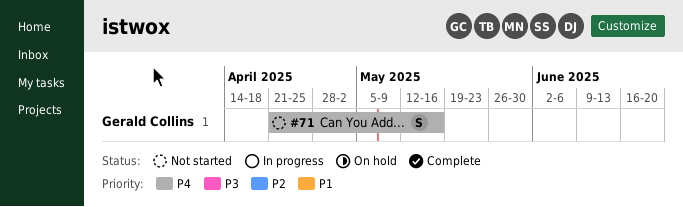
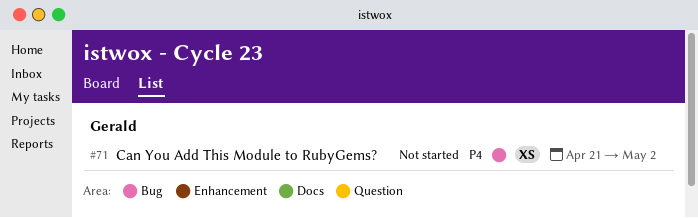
#71, estimate: S -> XS
#71, due: May 16 -> May 2

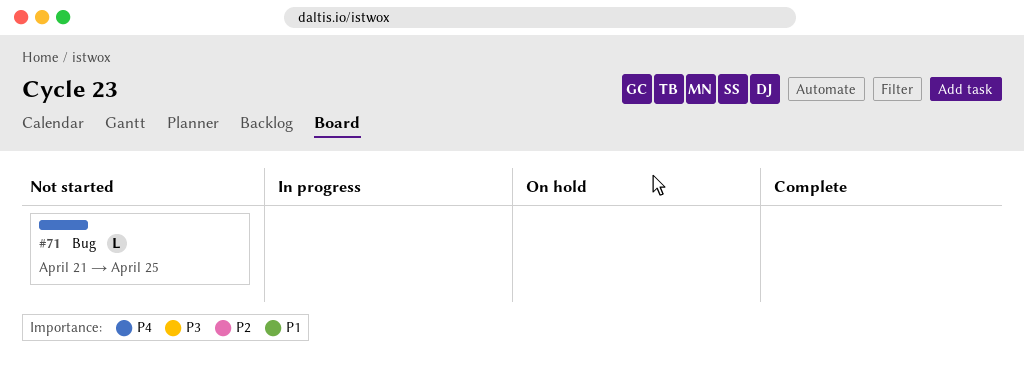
#71, estimate: XS -> L
#71, due: May 2 -> Apr 25

